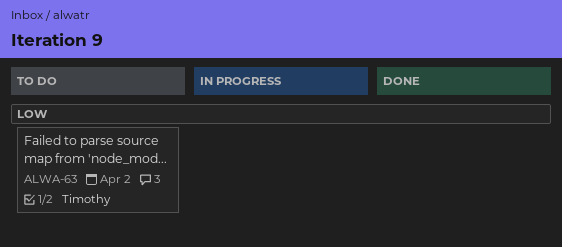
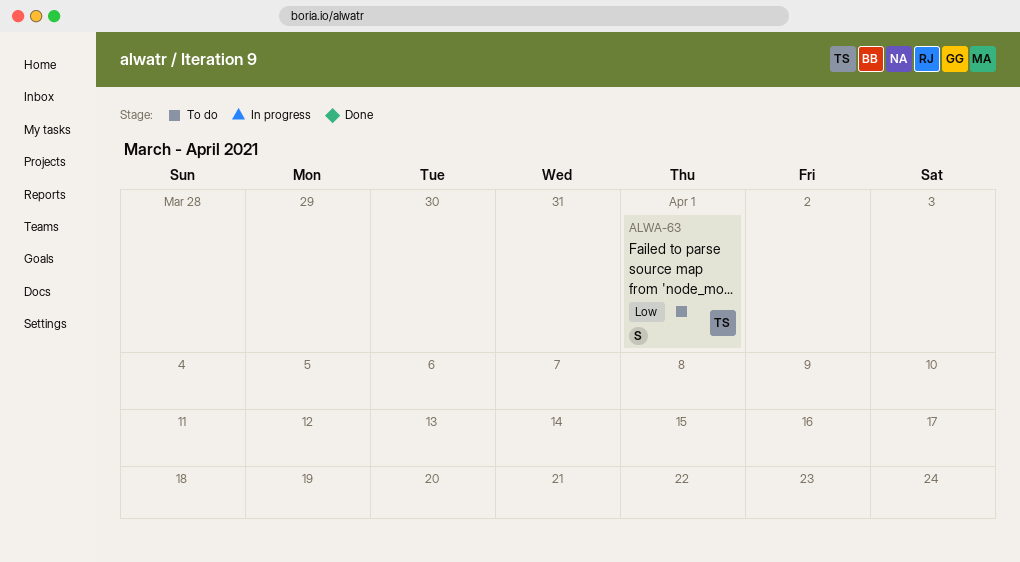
ALWA-63, due: Apr 2 -> Apr 1

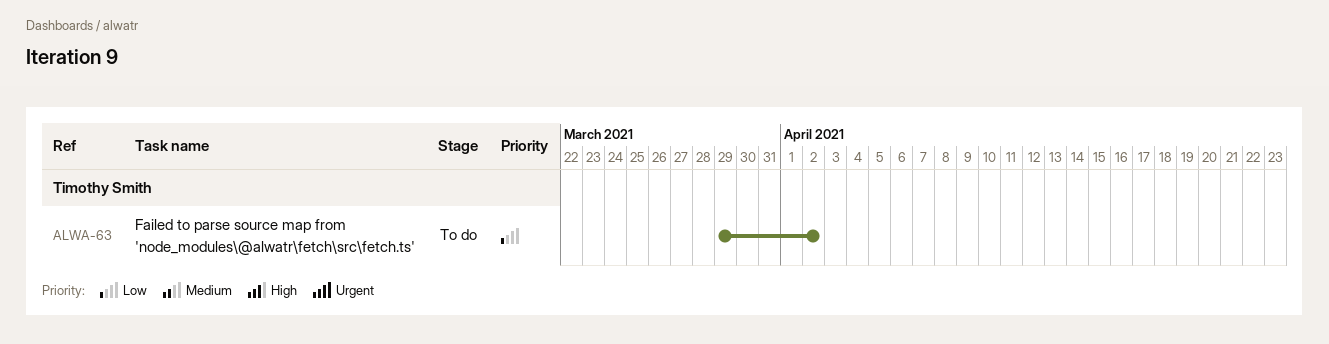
ALWA-63, due: Apr 1 -> Apr 2

